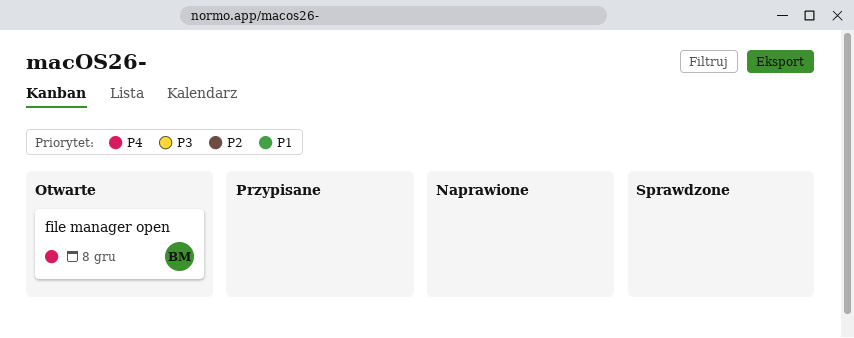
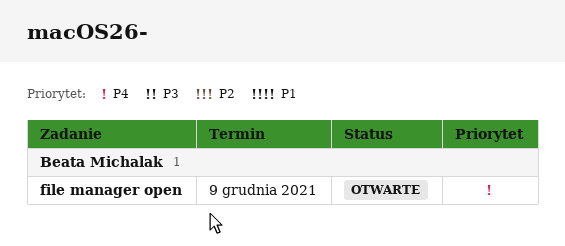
file manager open, due: Dec 8 -> Dec 9

